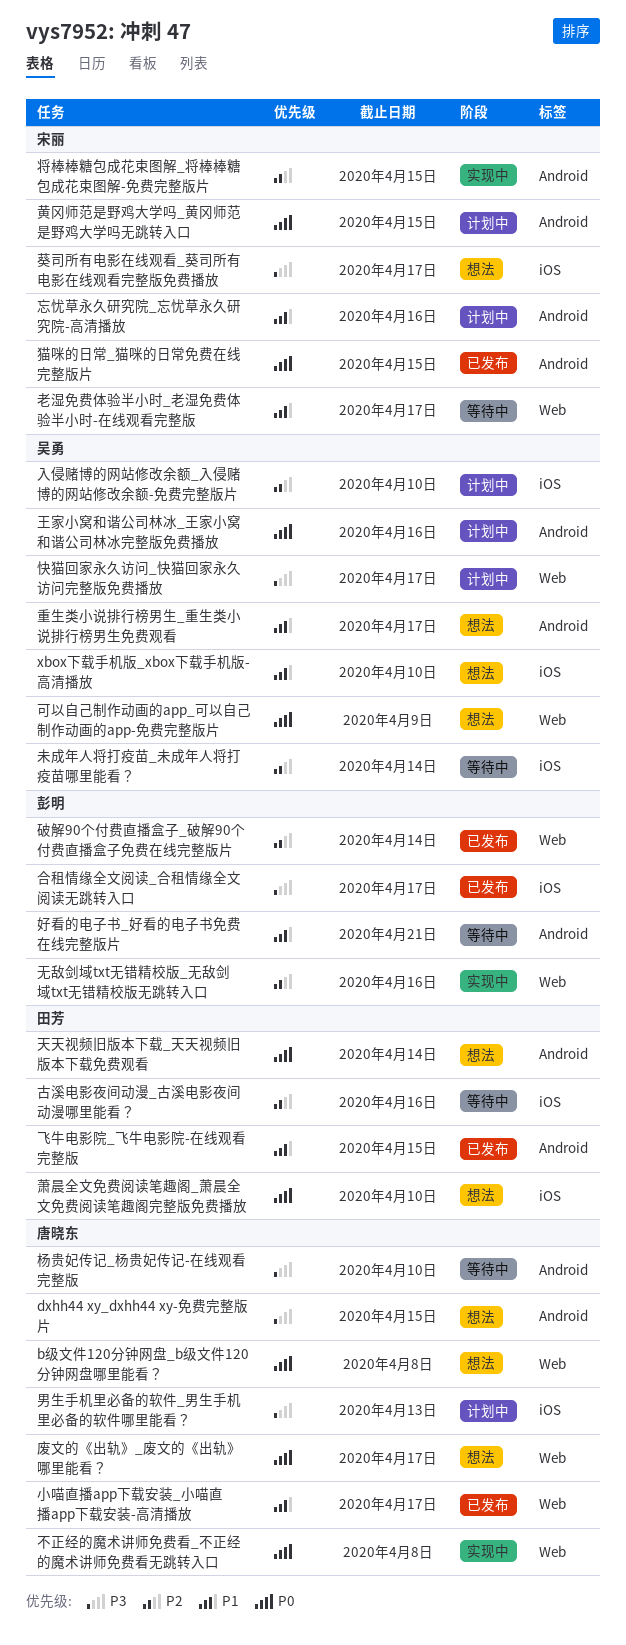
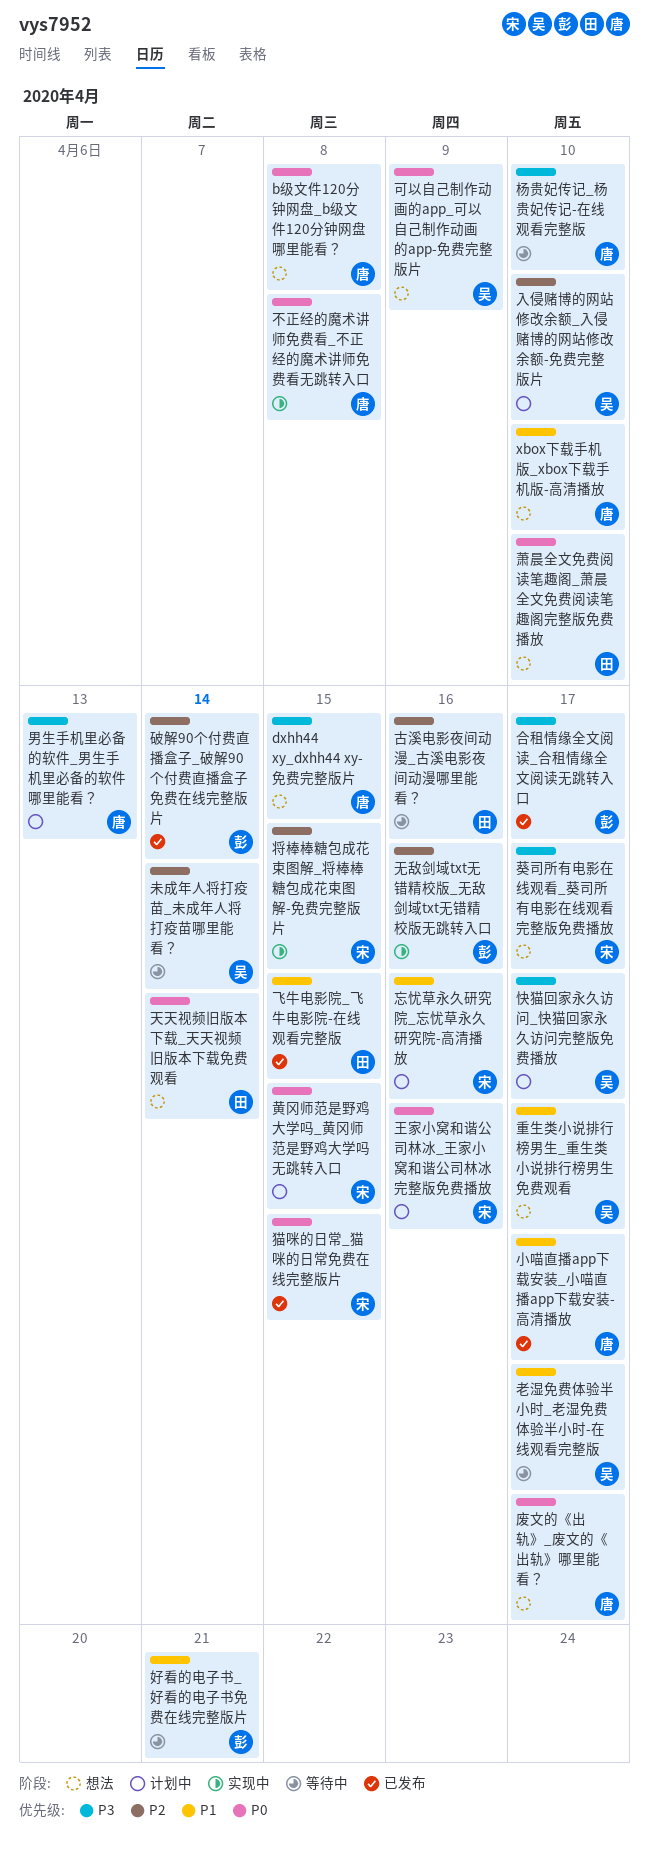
xbox下载手机版_xbox下载手机版-高清播放, owner: 吴勇 -> 唐晓东
王家小窝和谐公司林冰_王家小窝和谐公司林冰完整版免费播放, owner: 吴勇 -> 宋丽
老湿免费体验半小时_老湿免费体验半小时-在线观看完整版, owner: 宋丽 -> 吴勇

